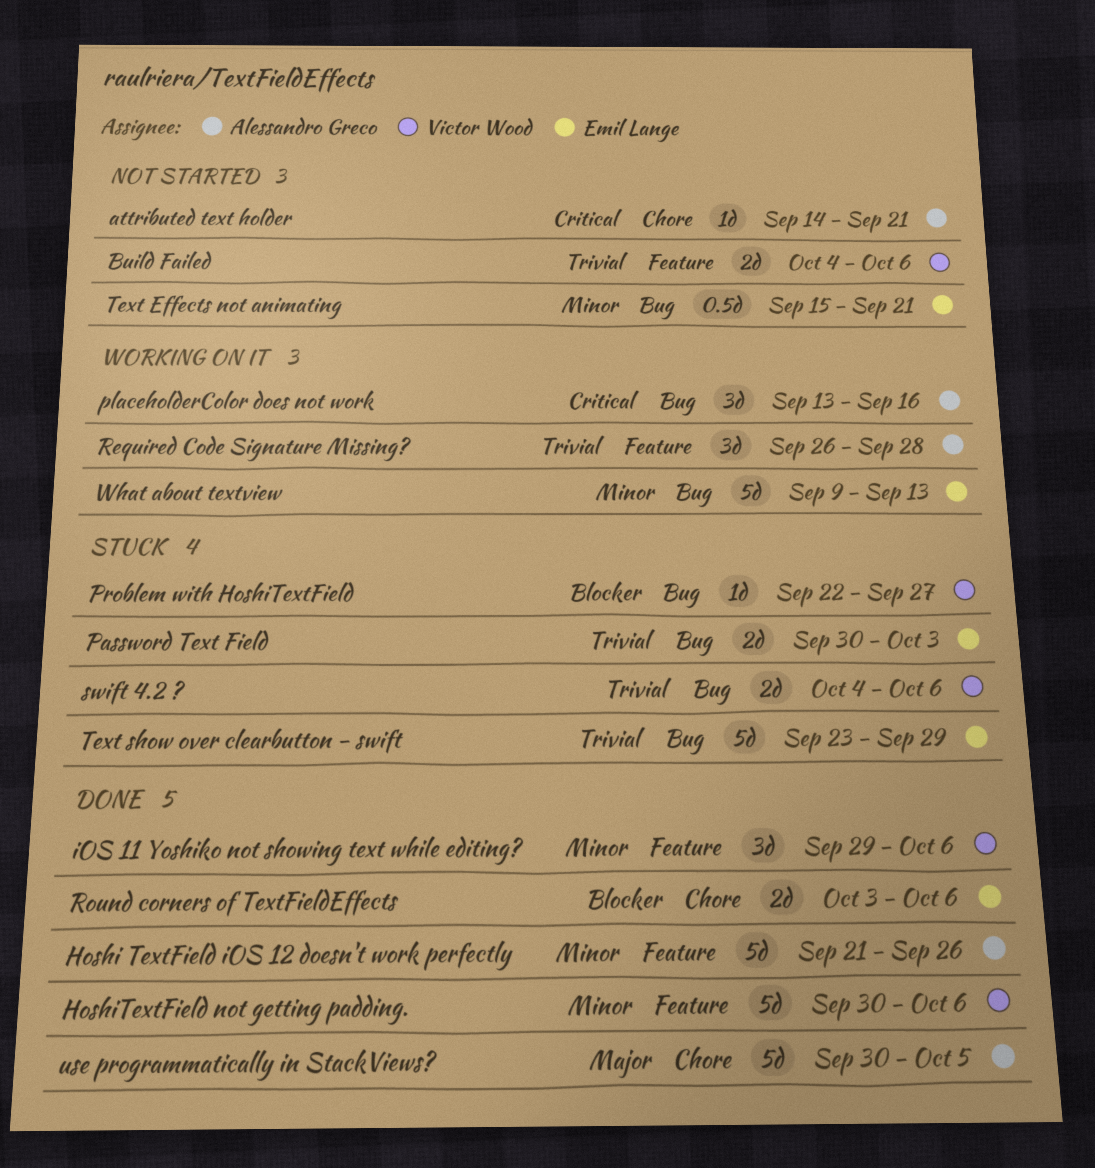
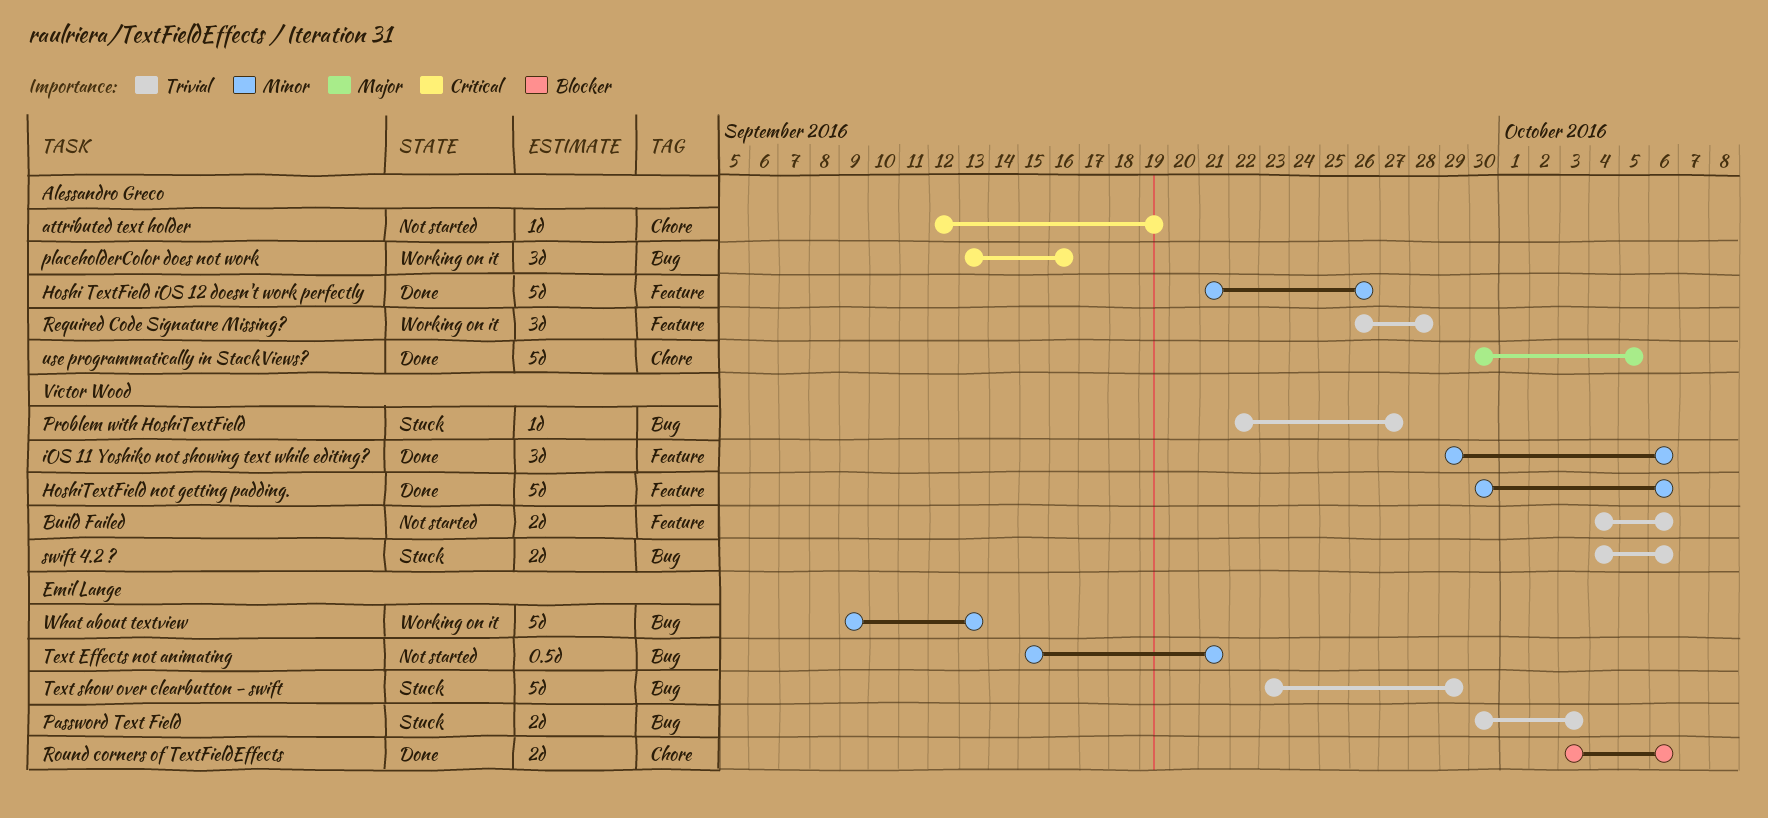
attributed text holder, start: Sep 14 -> Sep 12
attributed text holder, due: Sep 21 -> Sep 19
Problem with HoshiTextField, priority: Blocker -> Trivial

